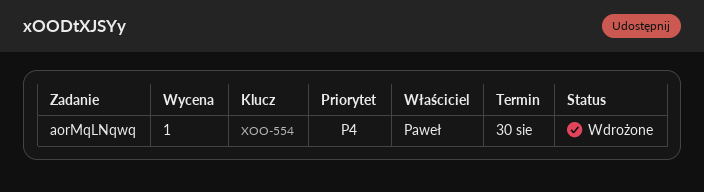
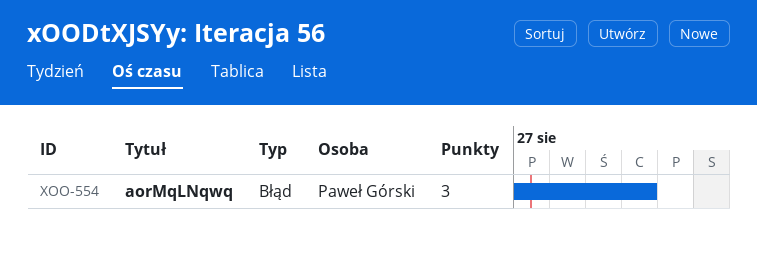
XOO-554, estimate: 1 -> 3

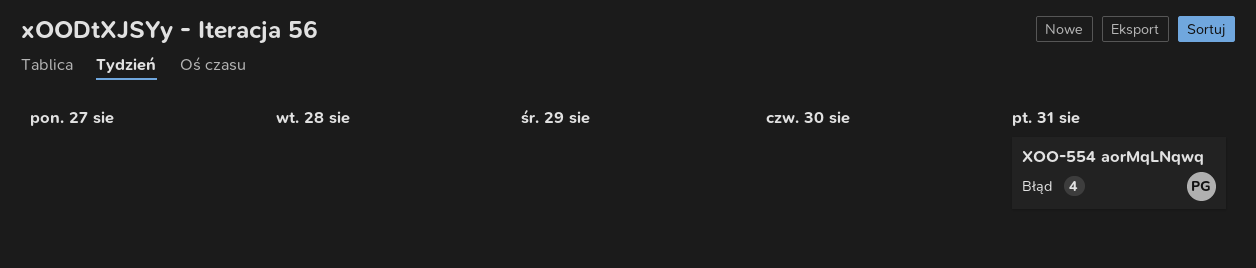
XOO-554, estimate: 3 -> 4
XOO-554, due: Aug 30 -> Aug 31

